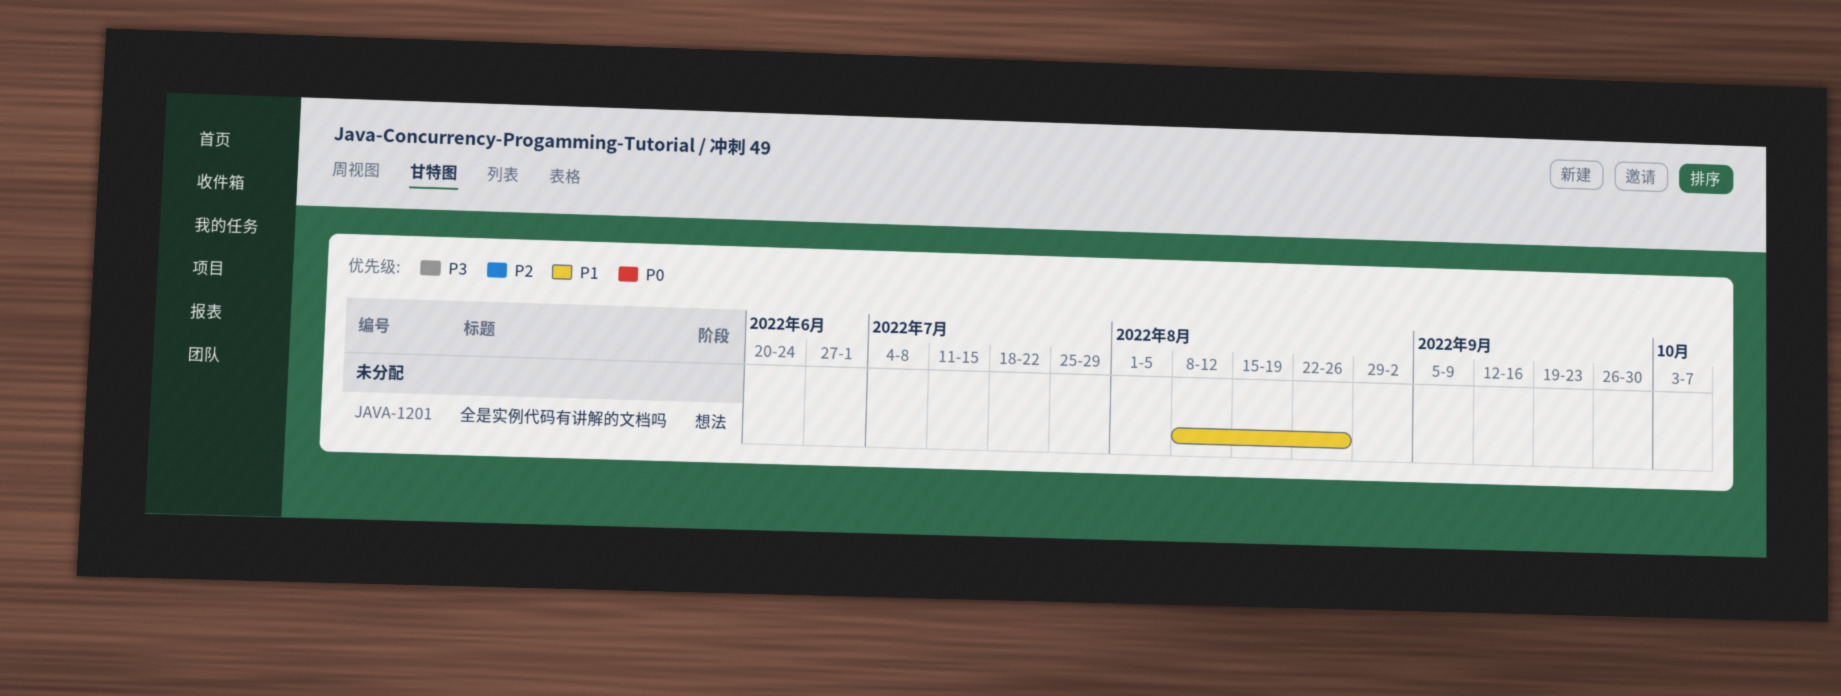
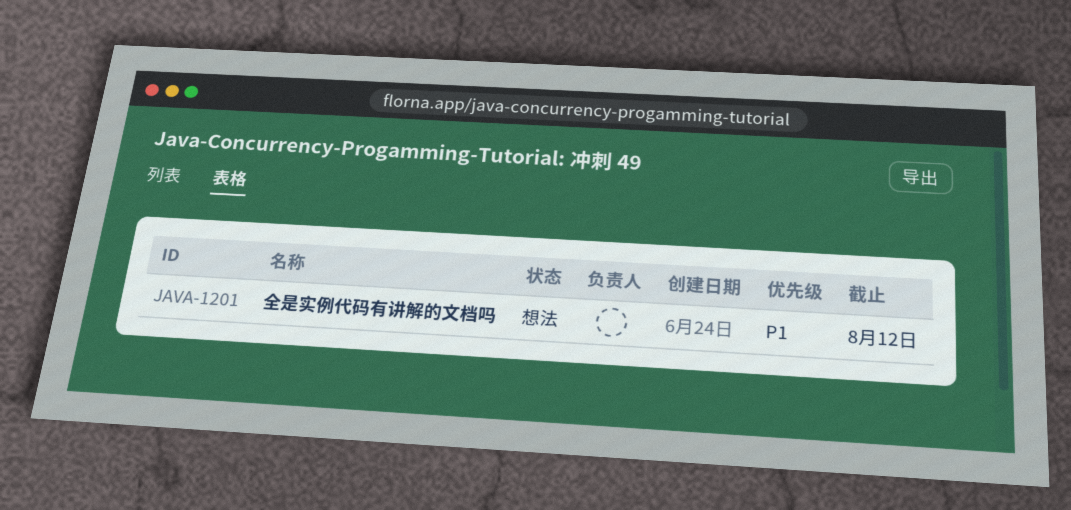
JAVA-1201, due: Aug 26 -> Aug 12

